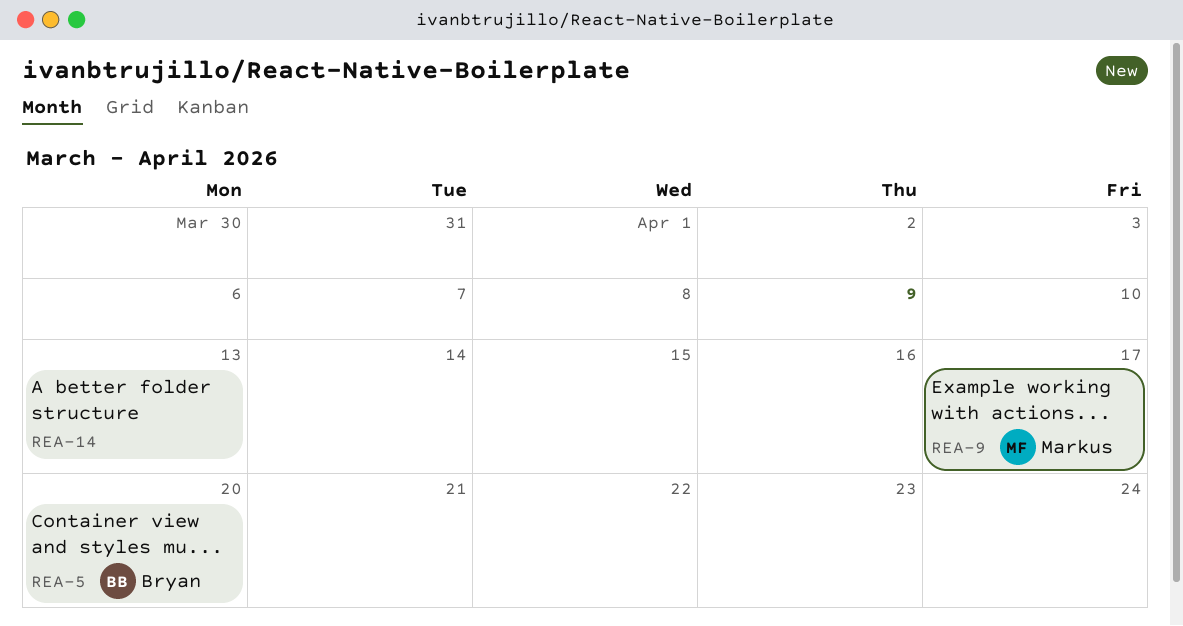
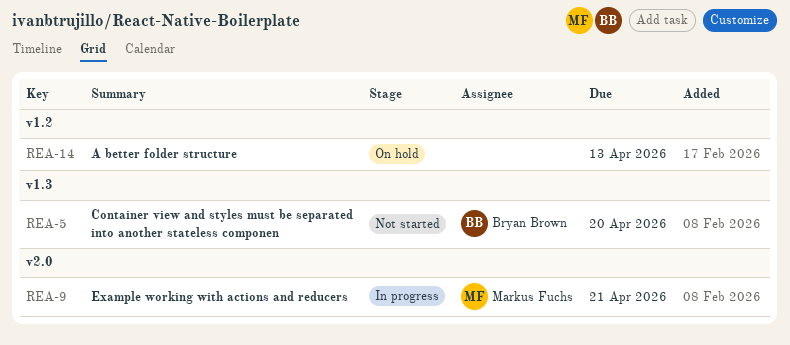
REA-9, due: Apr 17 -> Apr 21

